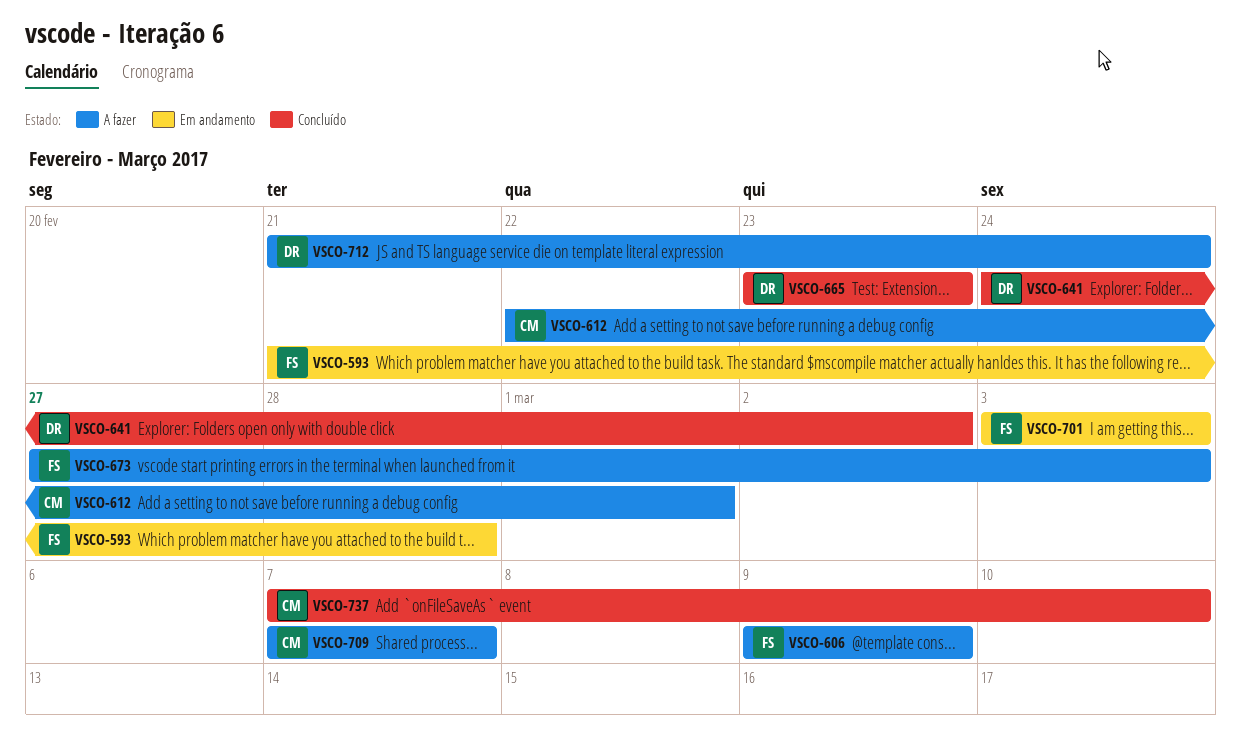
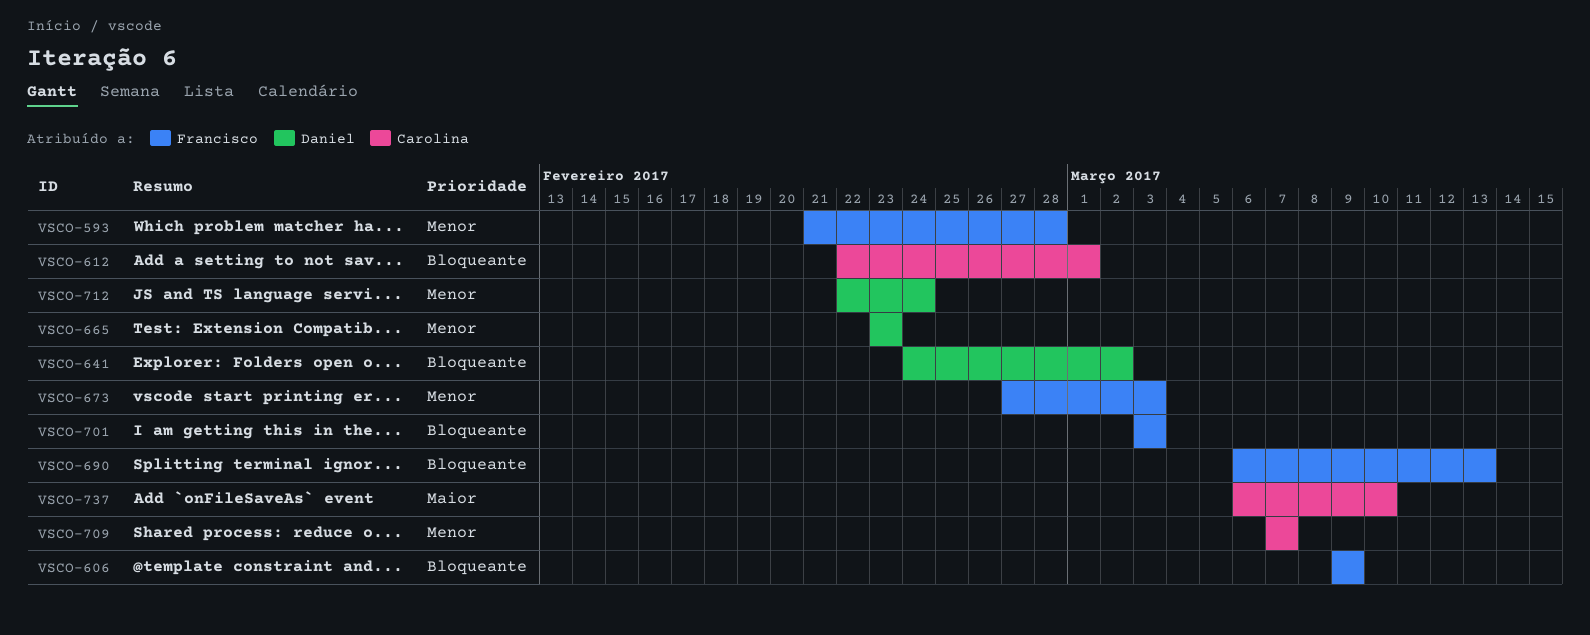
VSCO-690: none -> present
VSCO-712, start: Feb 21 -> Feb 22
VSCO-737, start: Mar 7 -> Mar 6

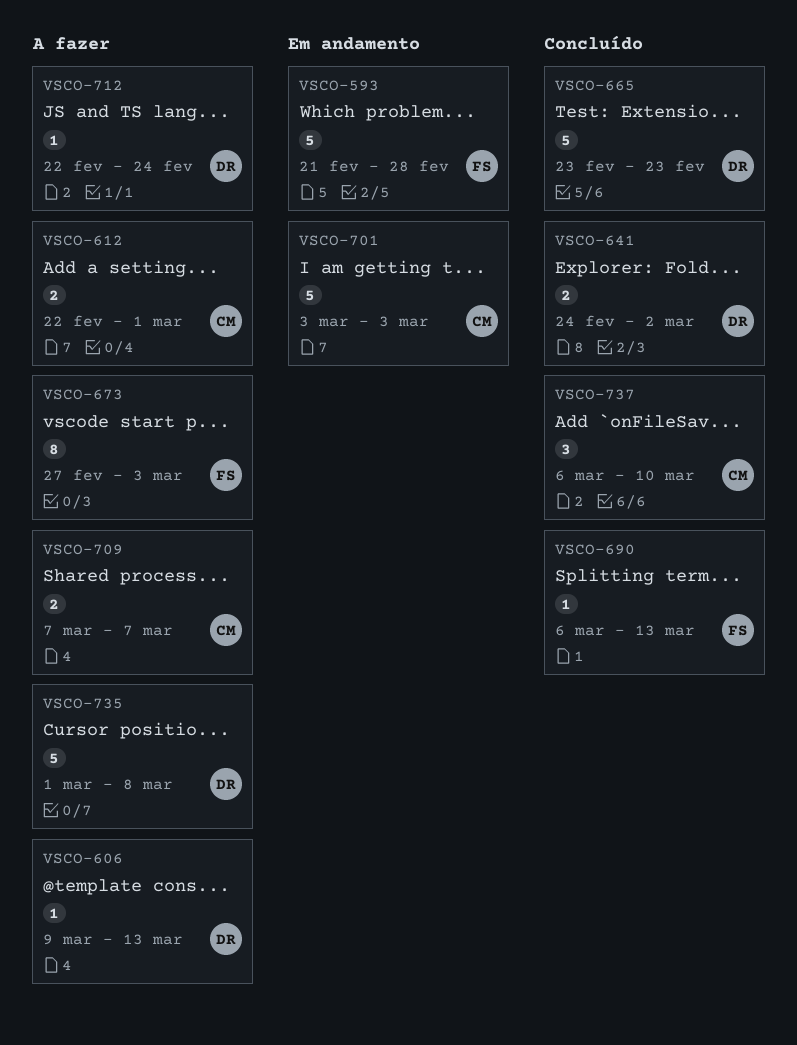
VSCO-606, owner: Francisco -> Daniel
VSCO-606, due: Mar 9 -> Mar 13
VSCO-701, owner: Francisco -> Carolina
VSCO-735: none -> present

